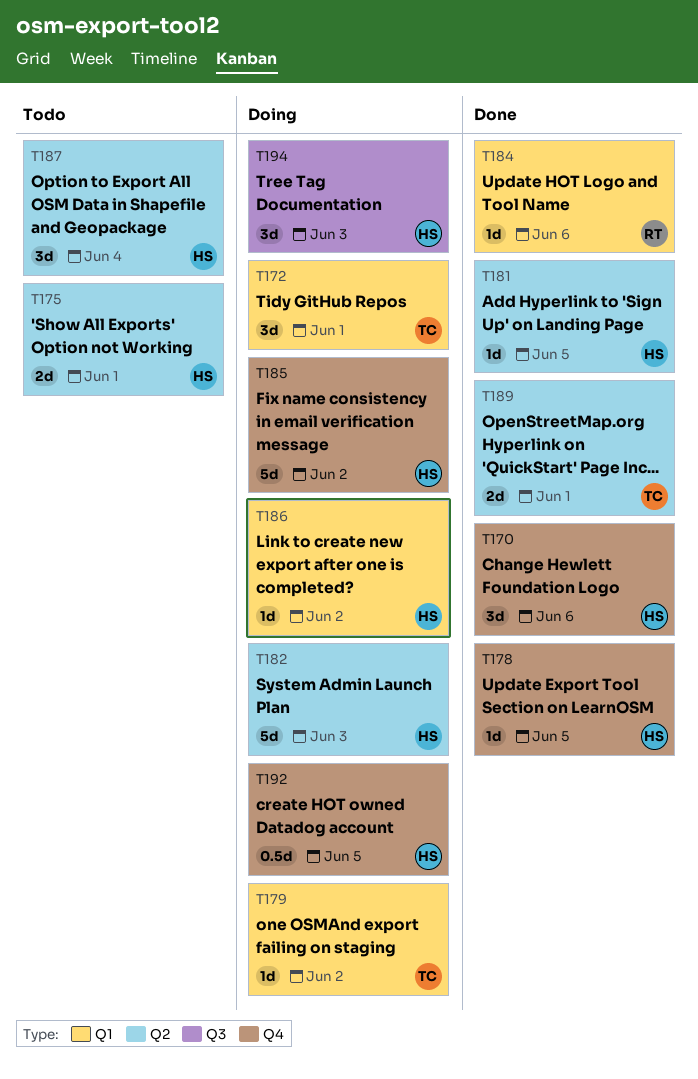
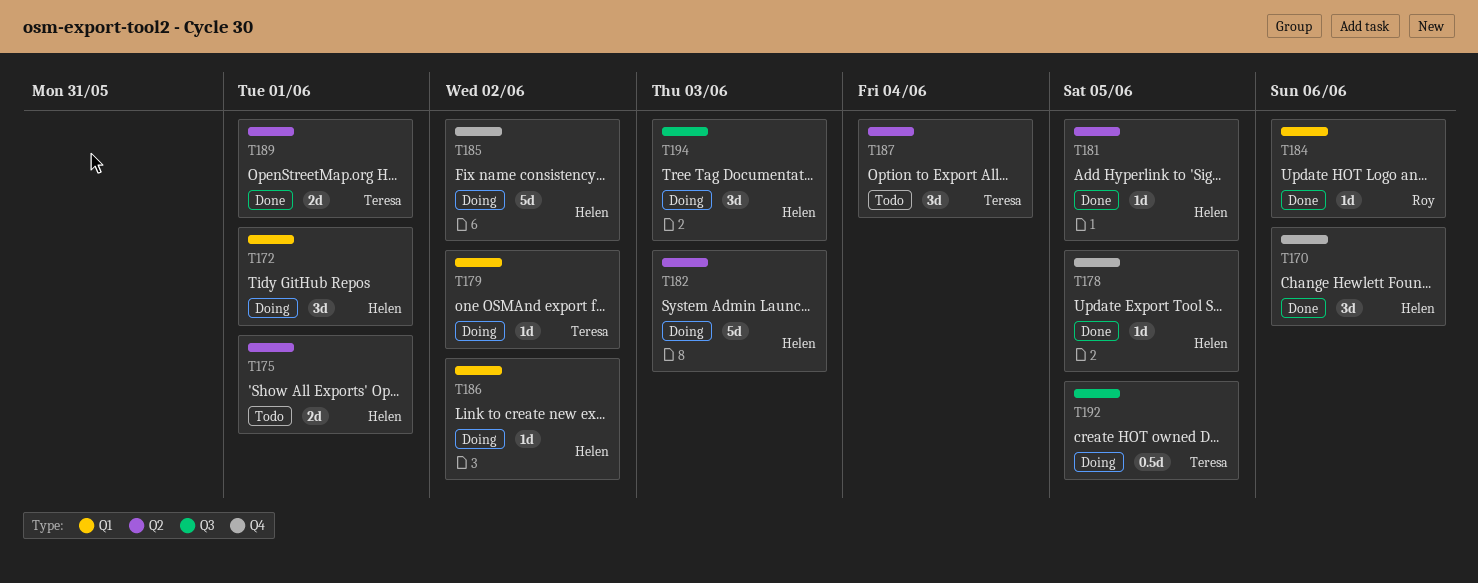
T172, owner: Teresa -> Helen
T187, owner: Helen -> Teresa
T192, owner: Helen -> Teresa
T192, label: Q4 -> Q3

